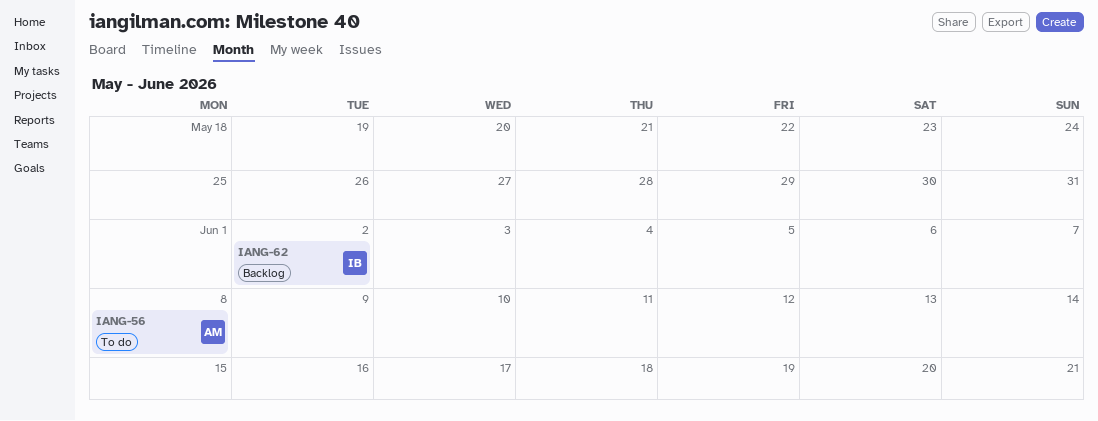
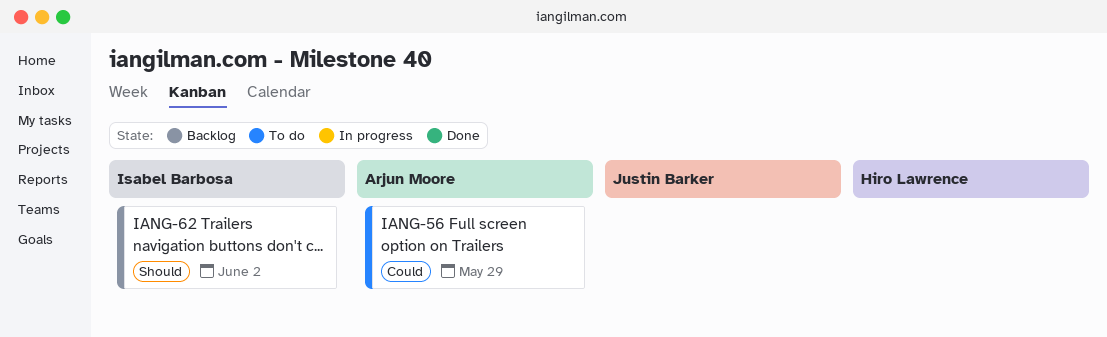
IANG-56, due: Jun 8 -> May 29

